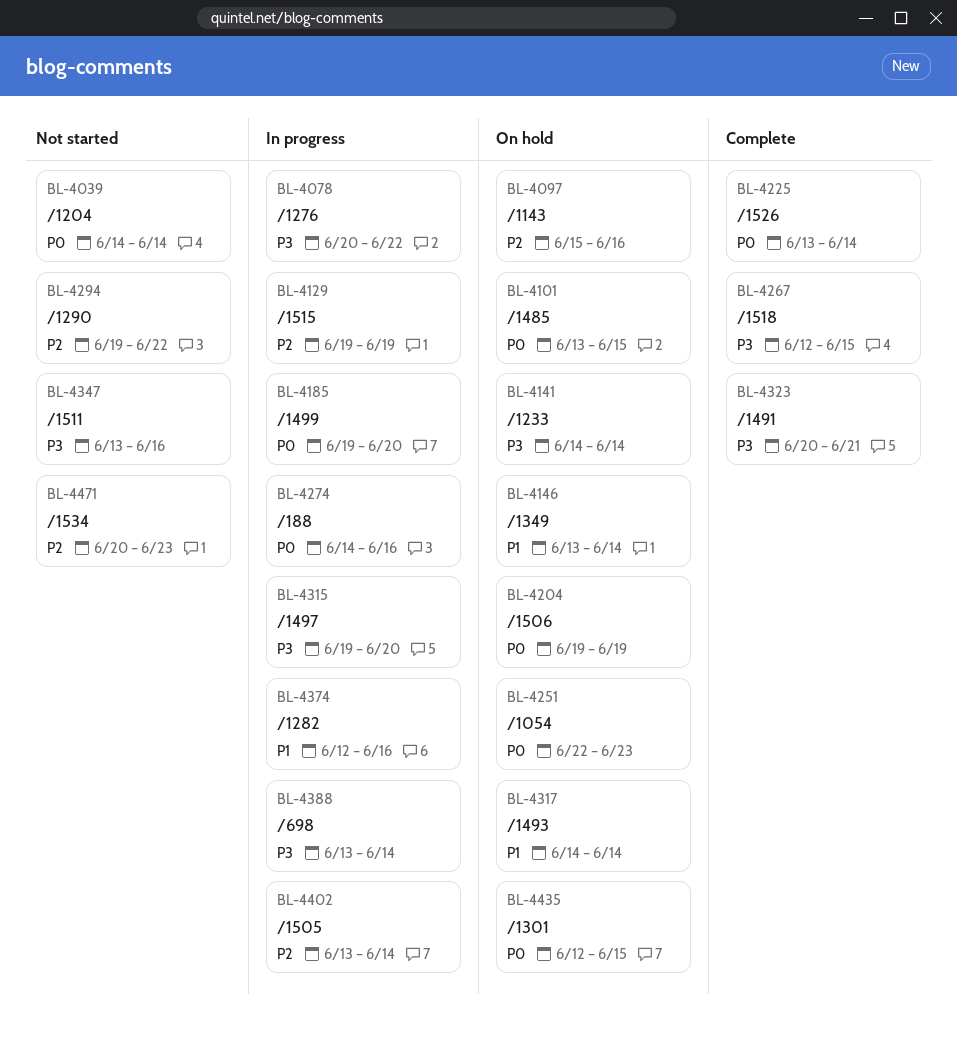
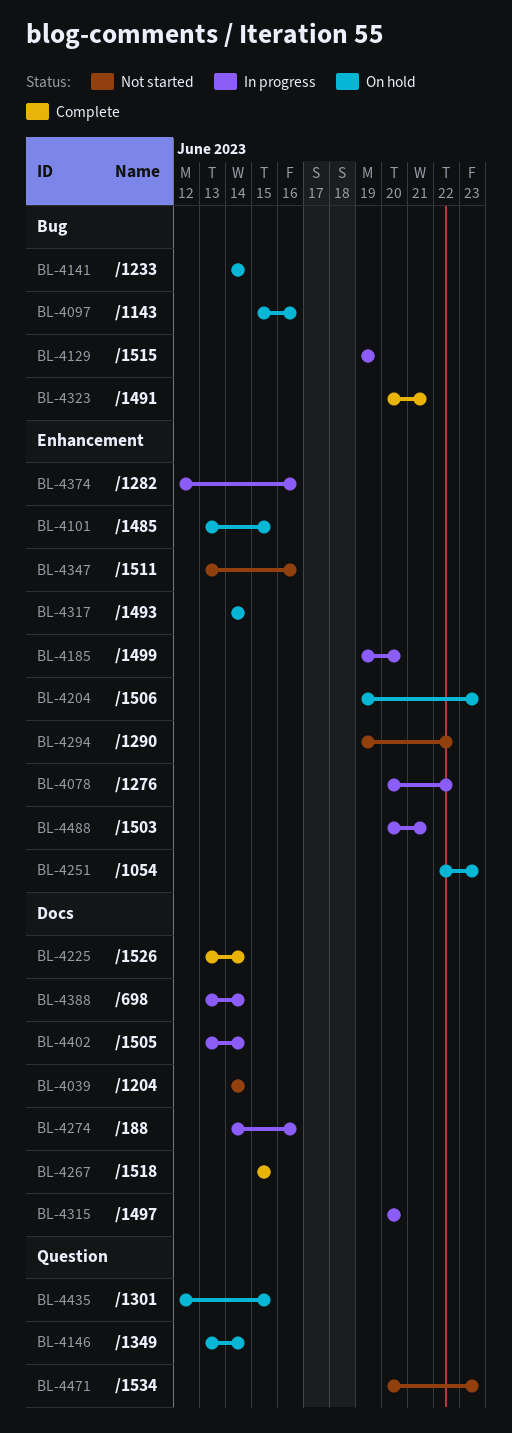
BL-4204, due: Jun 19 -> Jun 23
BL-4267, start: Jun 12 -> Jun 15
BL-4315, start: Jun 19 -> Jun 20
BL-4488: none -> present

